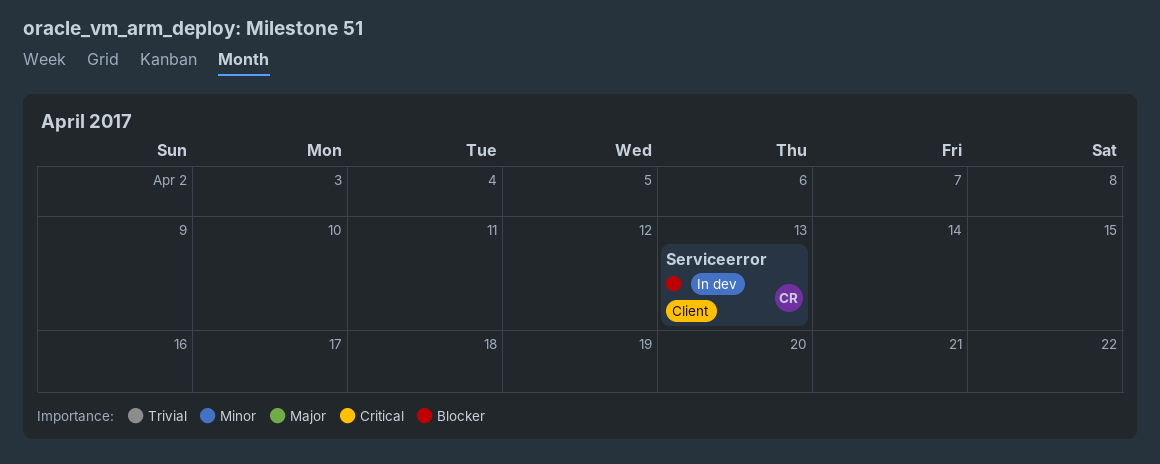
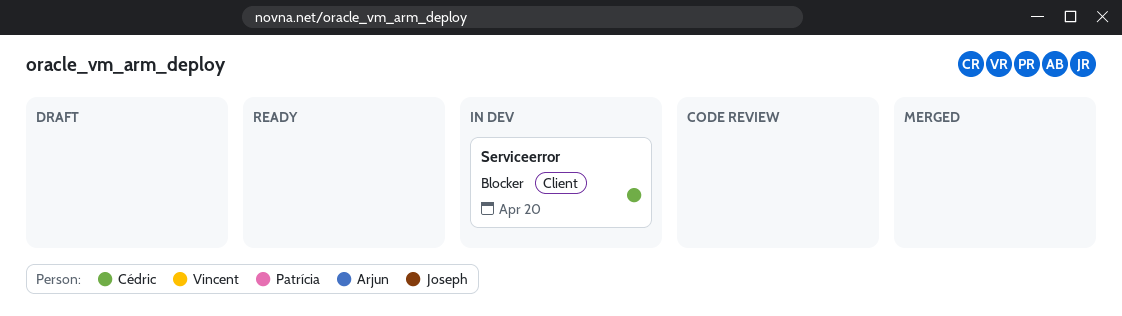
Serviceerror, due: Apr 13 -> Apr 20

